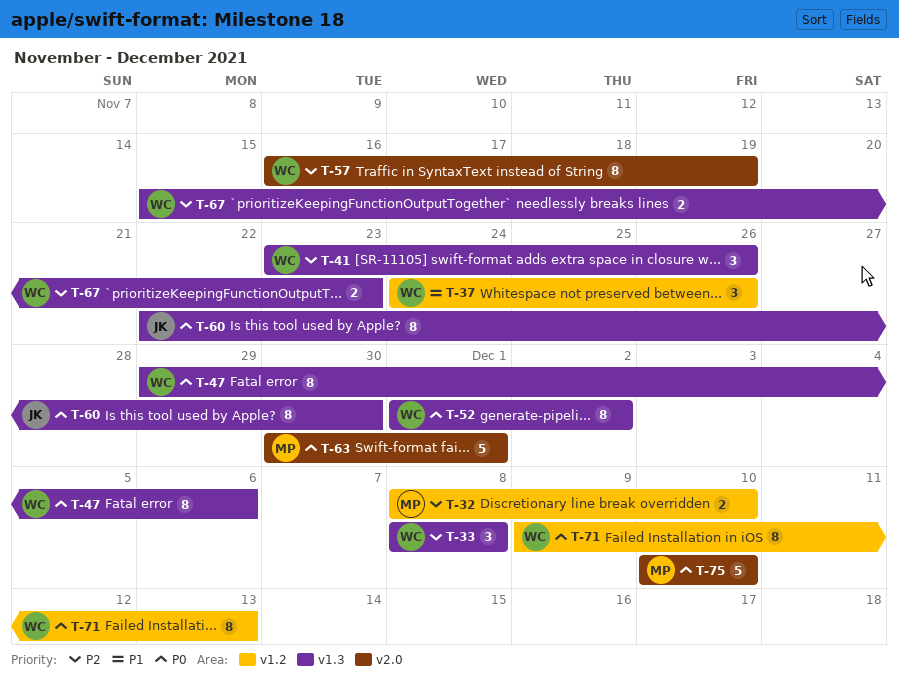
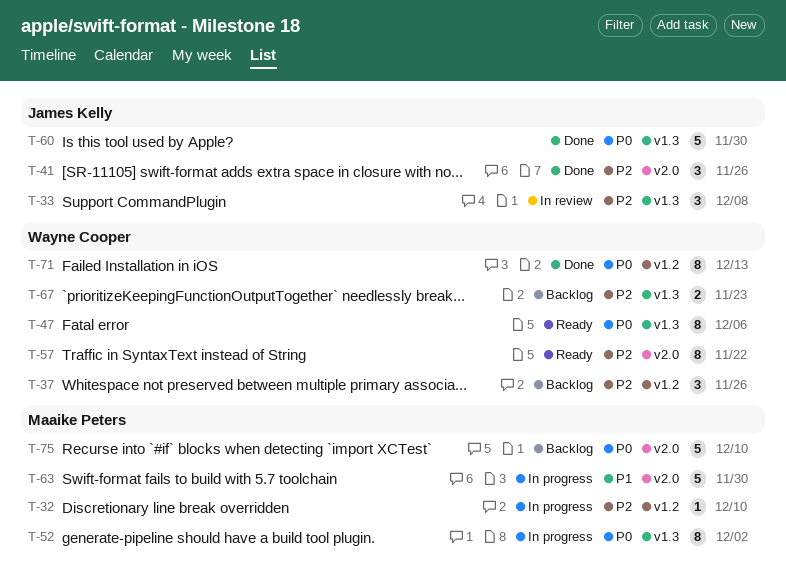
T-32, estimate: 2 -> 1
T-33, owner: Wayne Cooper -> James Kelly
T-37, priority: P1 -> P2
T-41, owner: Wayne Cooper -> James Kelly
T-41, label: v1.3 -> v2.0
T-52, owner: Wayne Cooper -> Maaike Peters
T-57, due: Nov 19 -> Nov 22
T-60, estimate: 8 -> 5
T-63, priority: P0 -> P1
T-63, due: Dec 1 -> Nov 30

